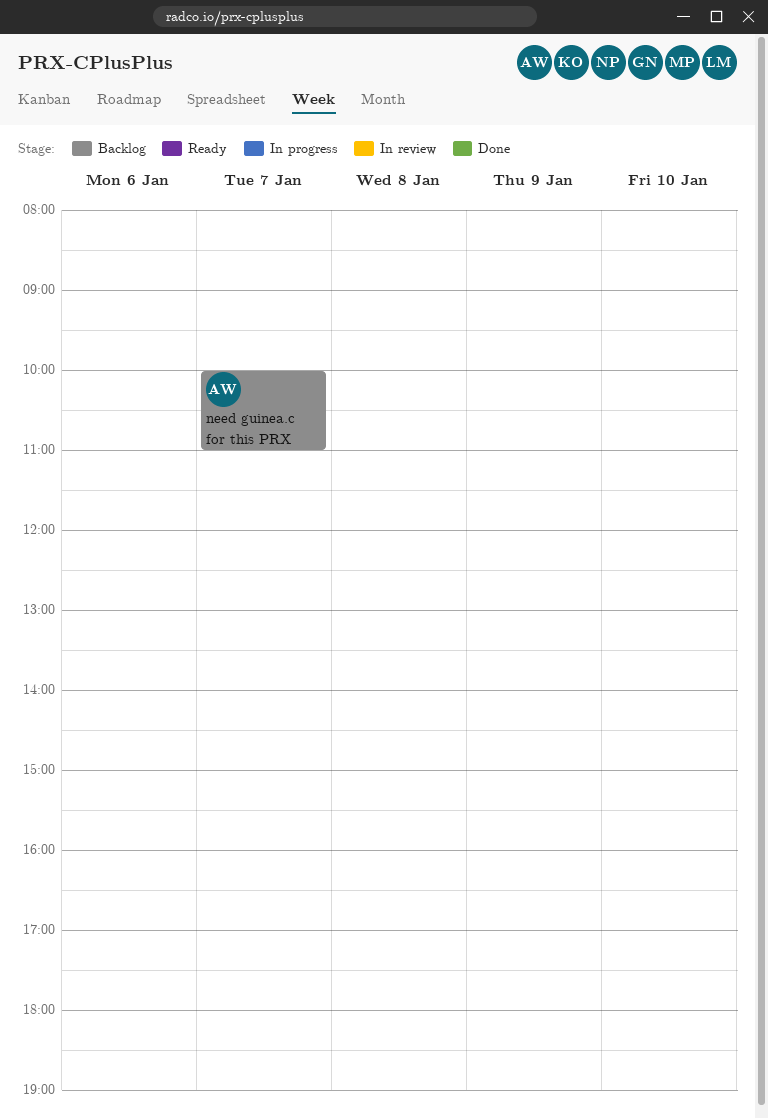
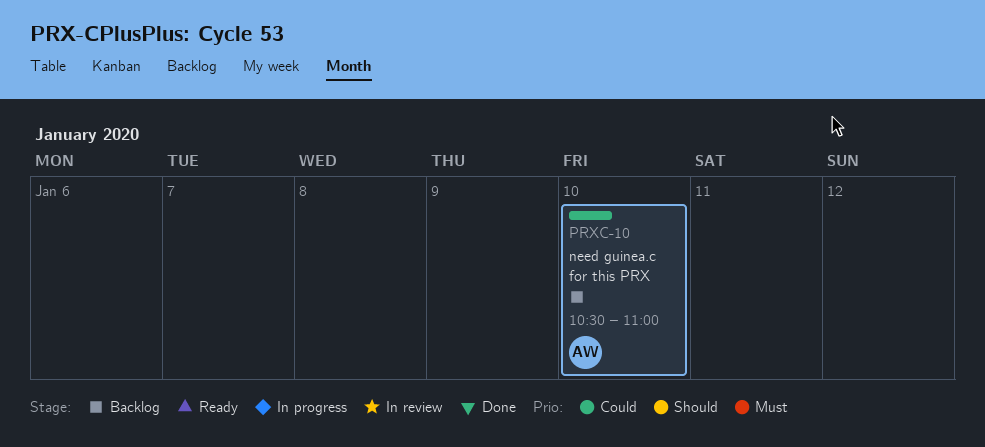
need guinea.c for this PRX, day: Jan 7 -> Jan 10
need guinea.c for this PRX, begins: 10:00 -> 10:30

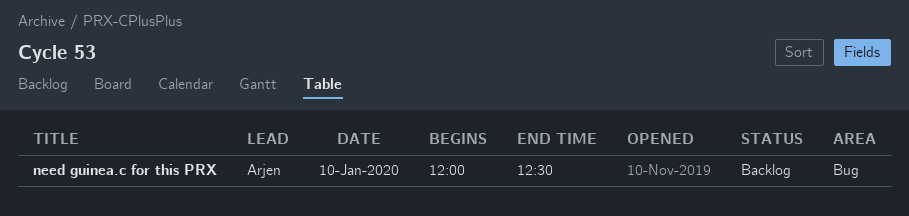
need guinea.c for this PRX, begins: 10:30 -> 12:00
need guinea.c for this PRX, ends: 11:00 -> 12:30

